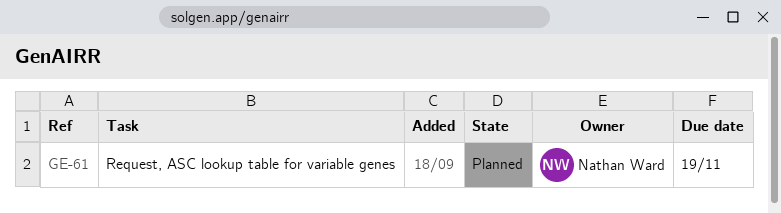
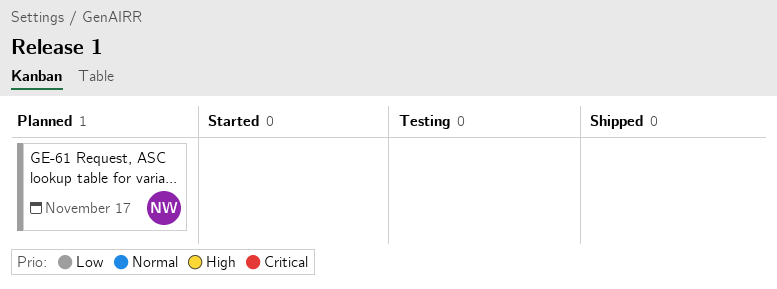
GE-61, due: Nov 19 -> Nov 17

